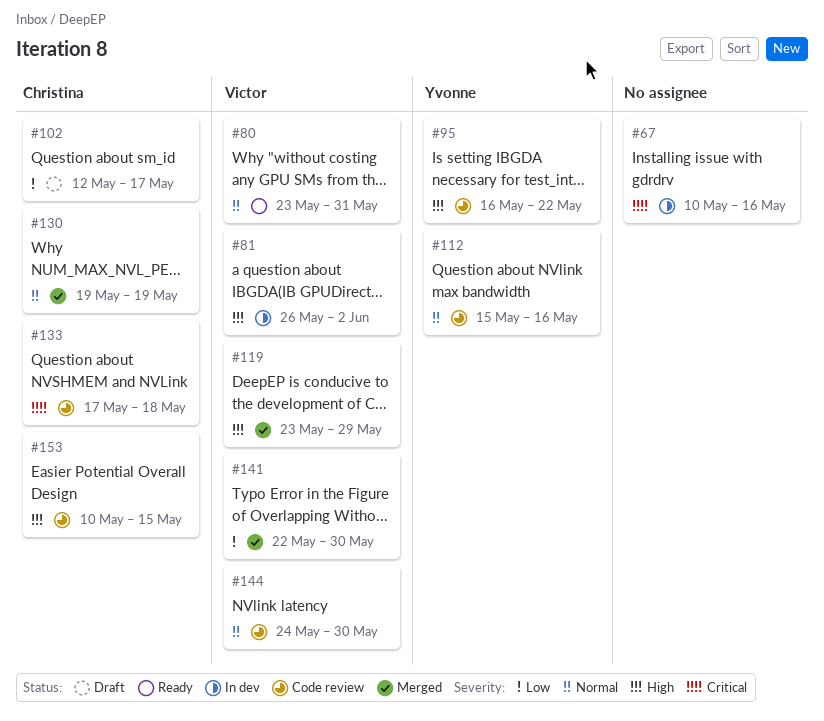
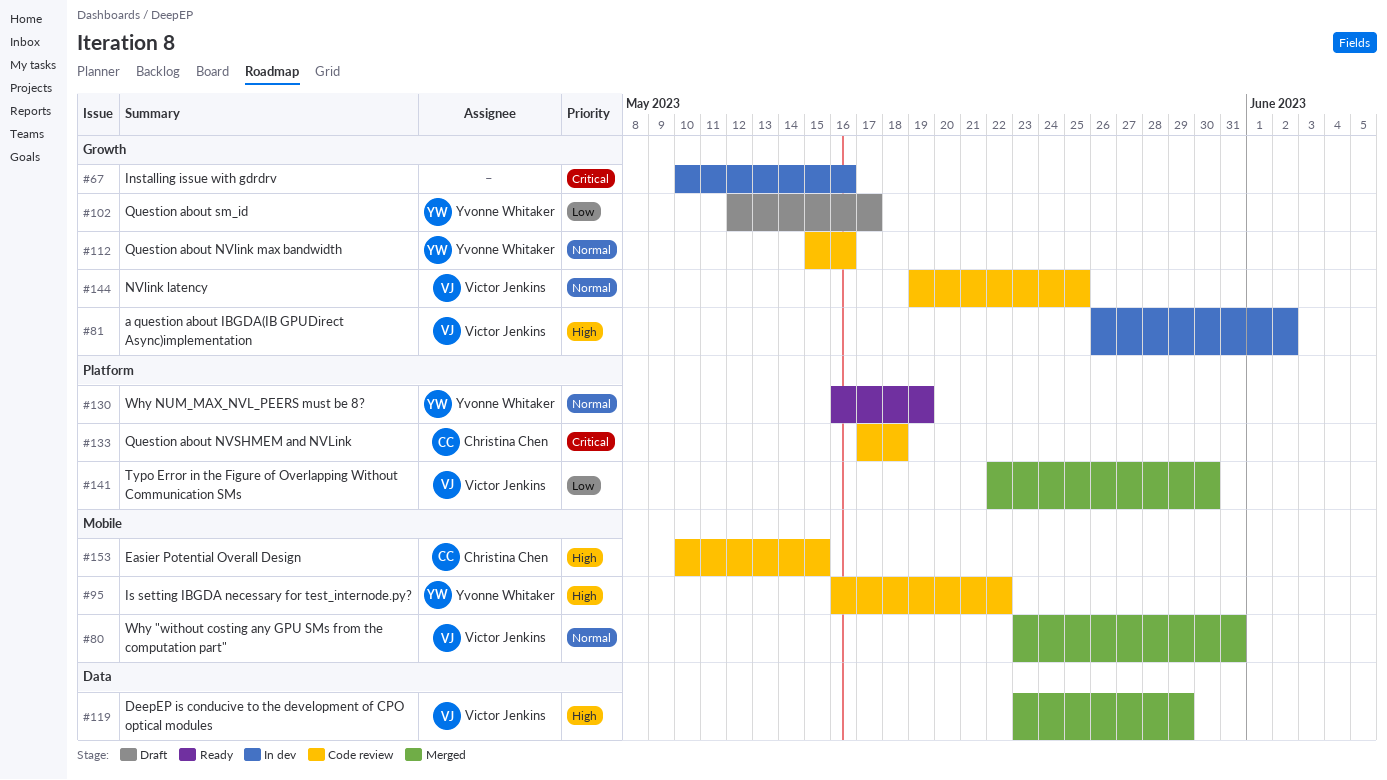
#80, status: Ready -> Merged
#102, owner: Christina Chen -> Yvonne Whitaker
#130, status: Merged -> Ready
#130, owner: Christina Chen -> Yvonne Whitaker
#130, start: May 19 -> May 16
#144, start: May 24 -> May 19
#144, due: May 30 -> May 25

